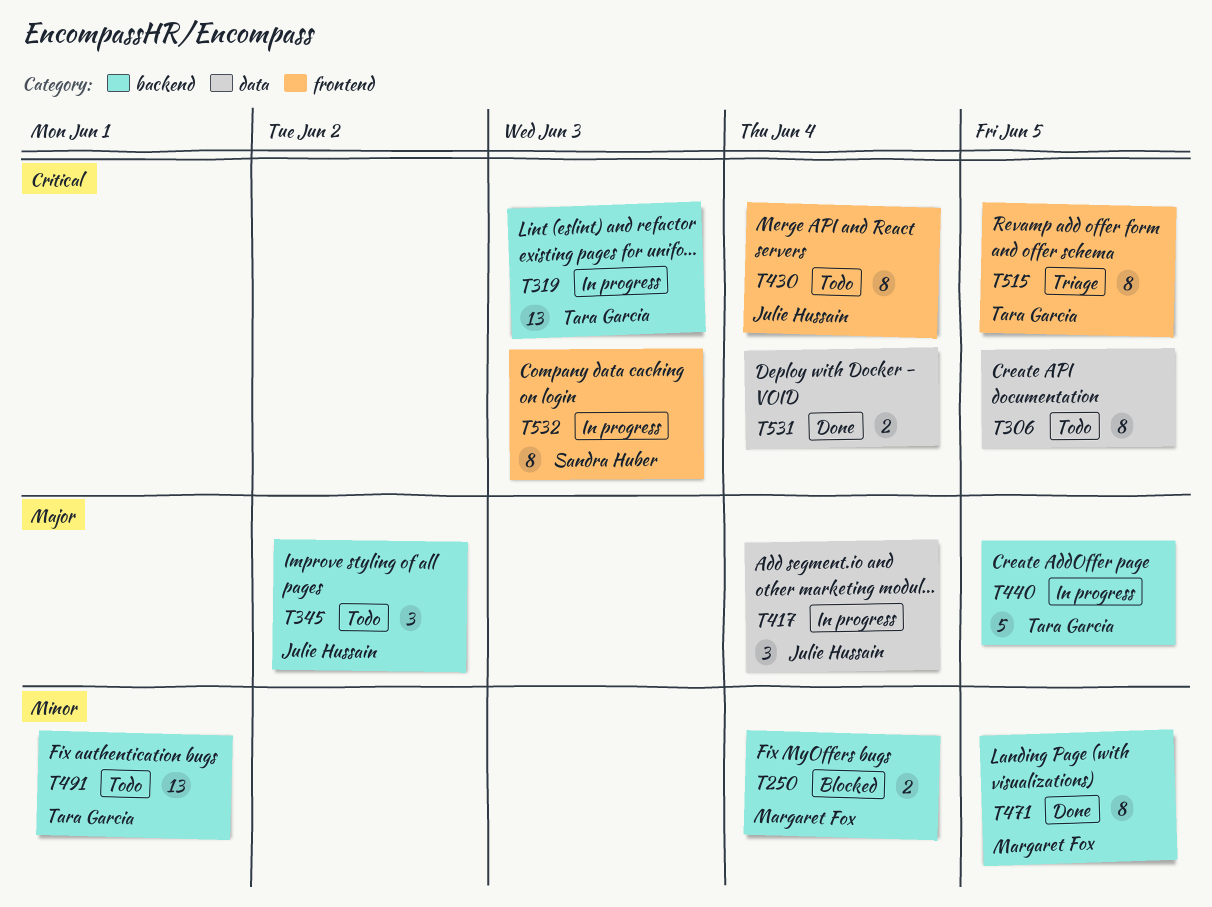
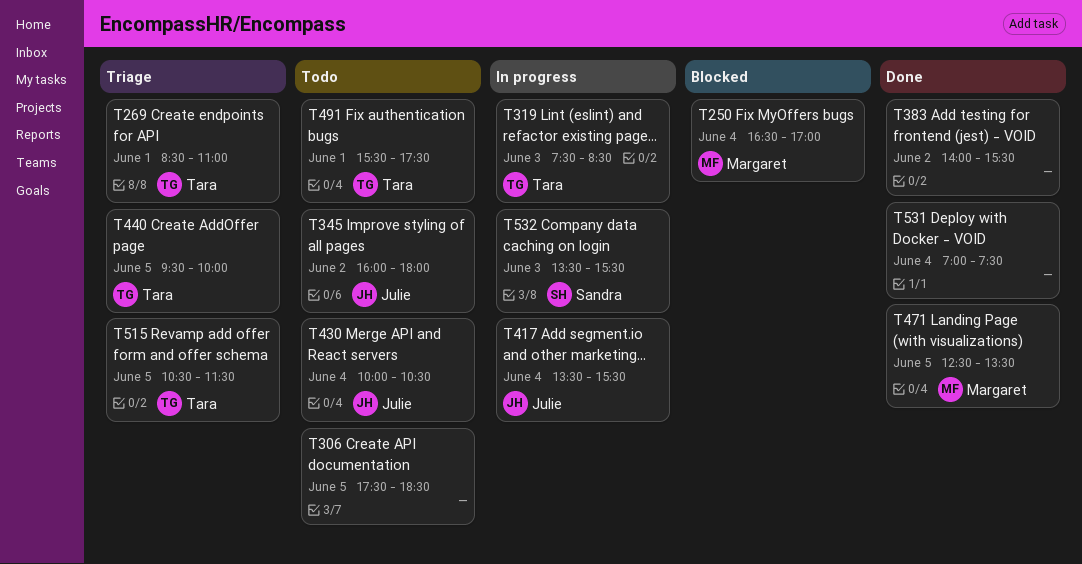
T269: none -> present
T383: none -> present
T440, status: In progress -> Triage

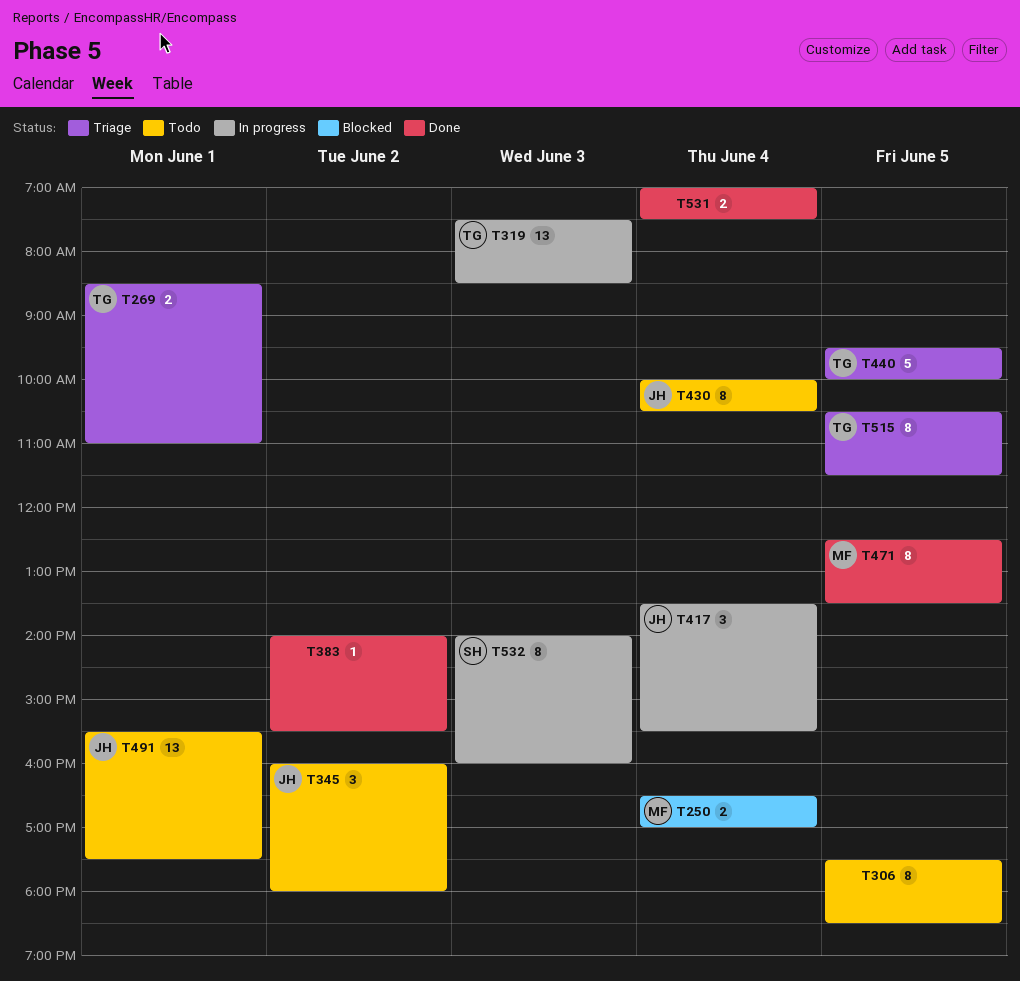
T491, owner: Tara -> Julie
T532, begins: 13:30 -> 14:00
T532, ends: 15:30 -> 16:00

